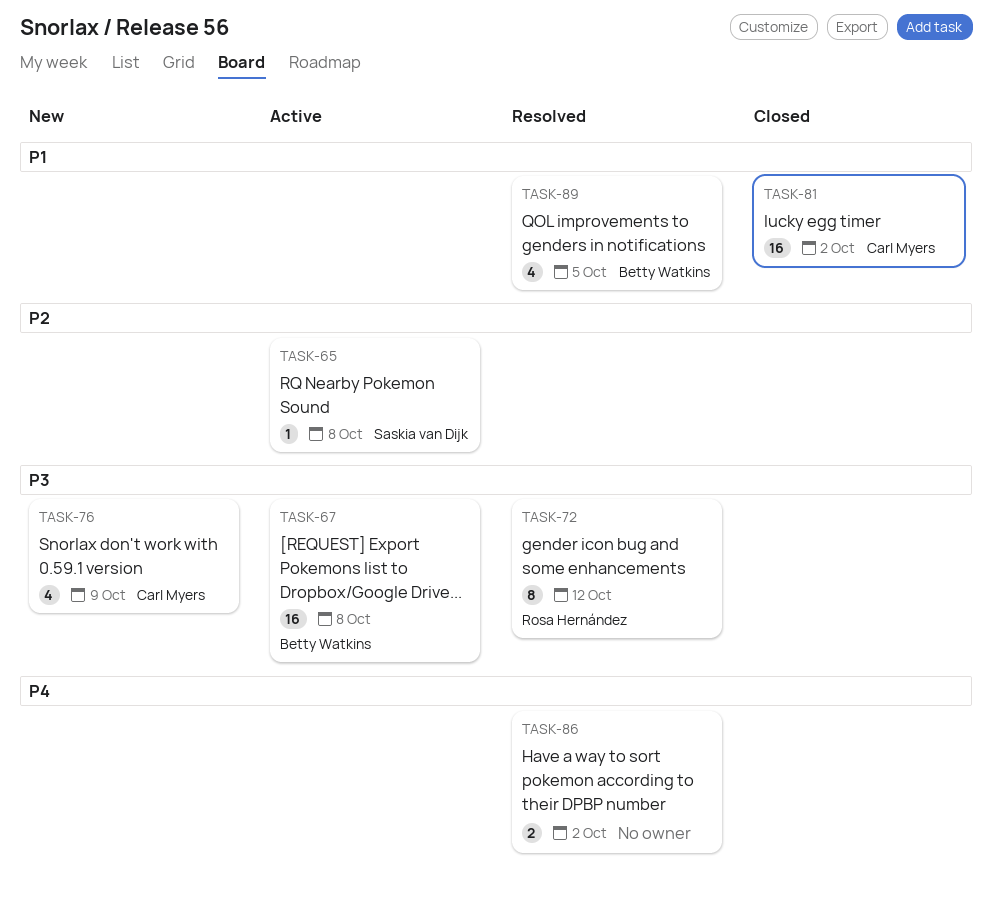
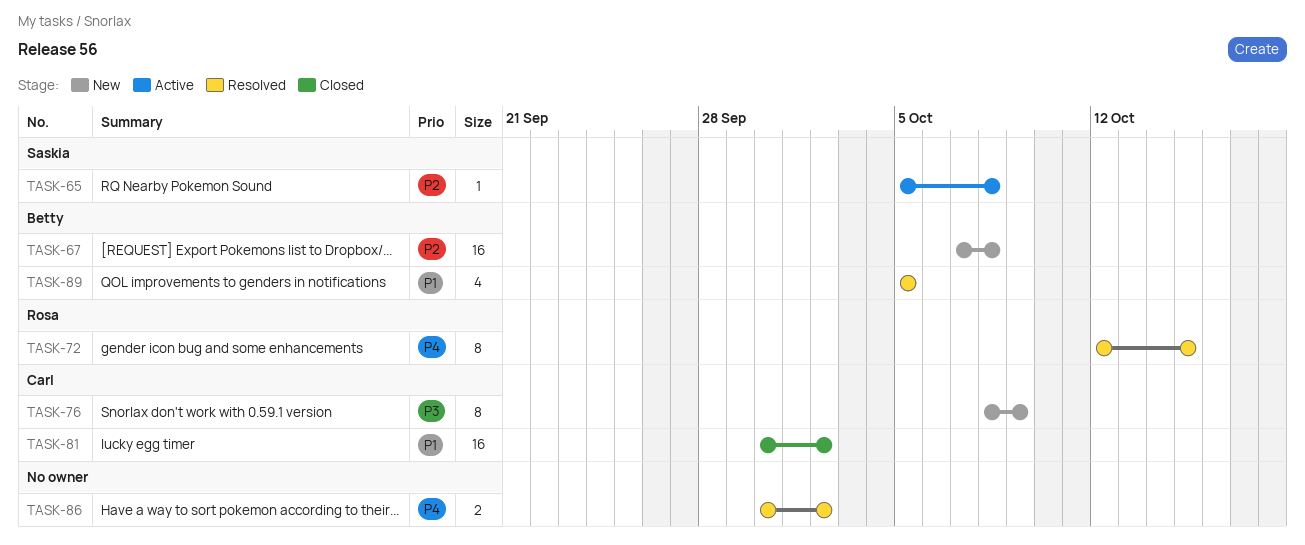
TASK-67, status: Active -> New
TASK-67, priority: P3 -> P2
TASK-72, priority: P3 -> P4
TASK-72, due: Oct 12 -> Oct 15
TASK-76, estimate: 4 -> 8

